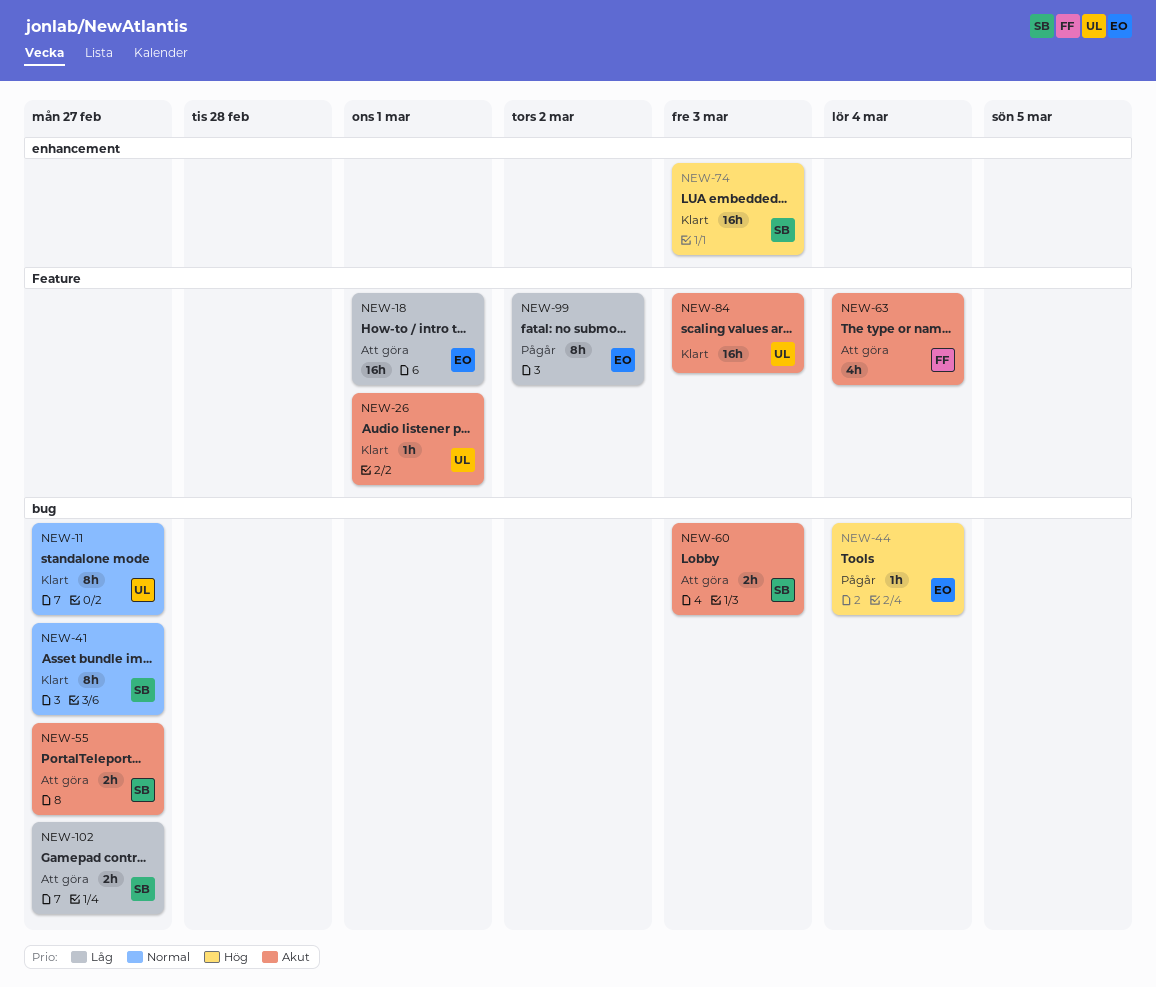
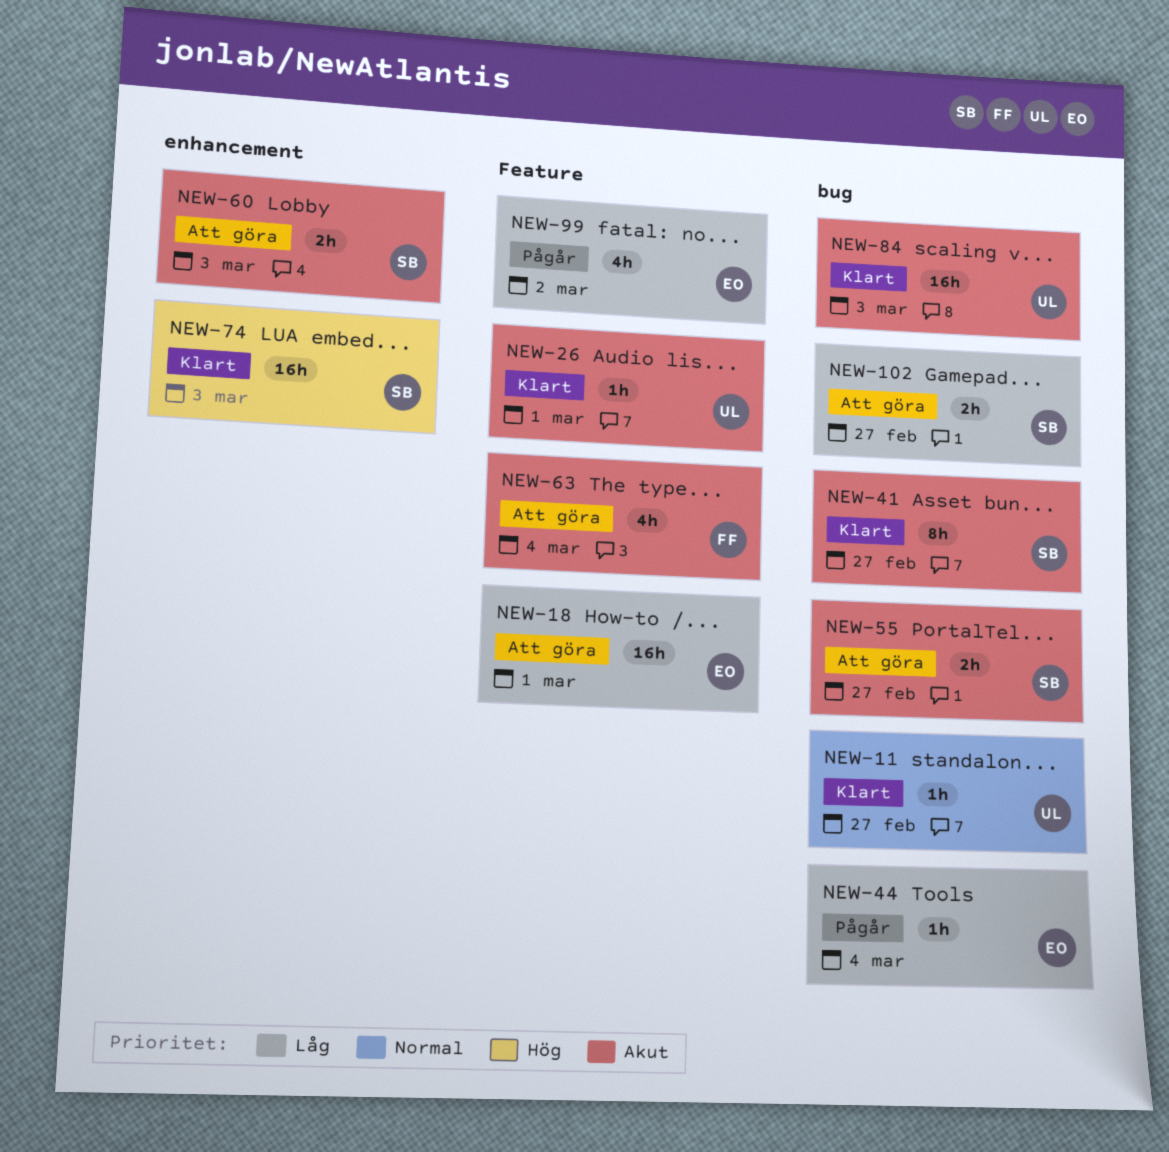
NEW-11, estimate: 8h -> 1h
NEW-41, priority: Normal -> Akut
NEW-44, priority: Hög -> Låg
NEW-60, label: bug -> enhancement
NEW-84, label: Feature -> bug
NEW-99, estimate: 8h -> 4h

